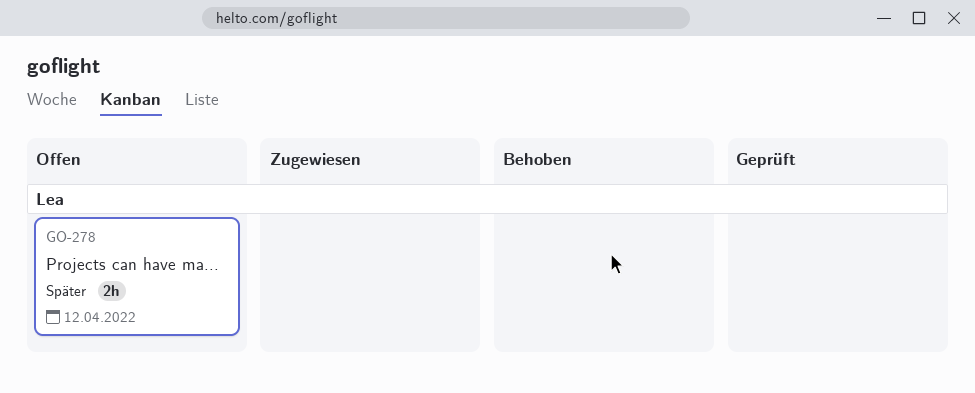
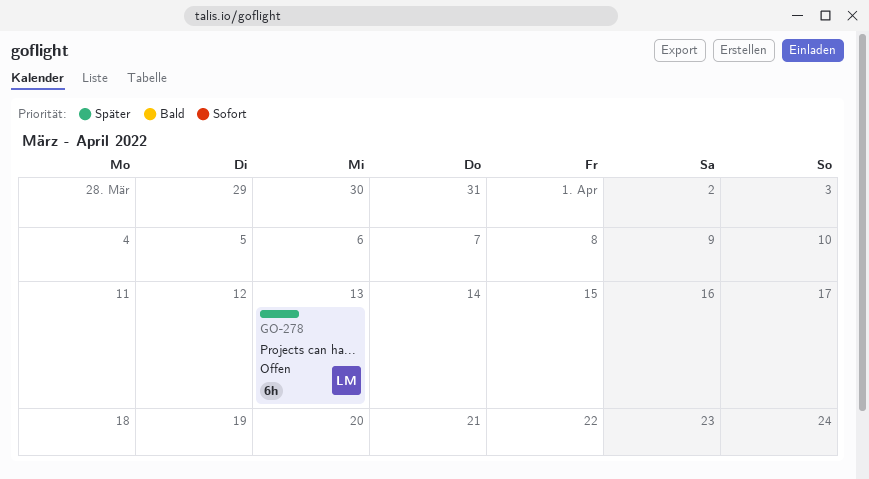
GO-278, estimate: 2h -> 6h
GO-278, due: Apr 12 -> Apr 13

